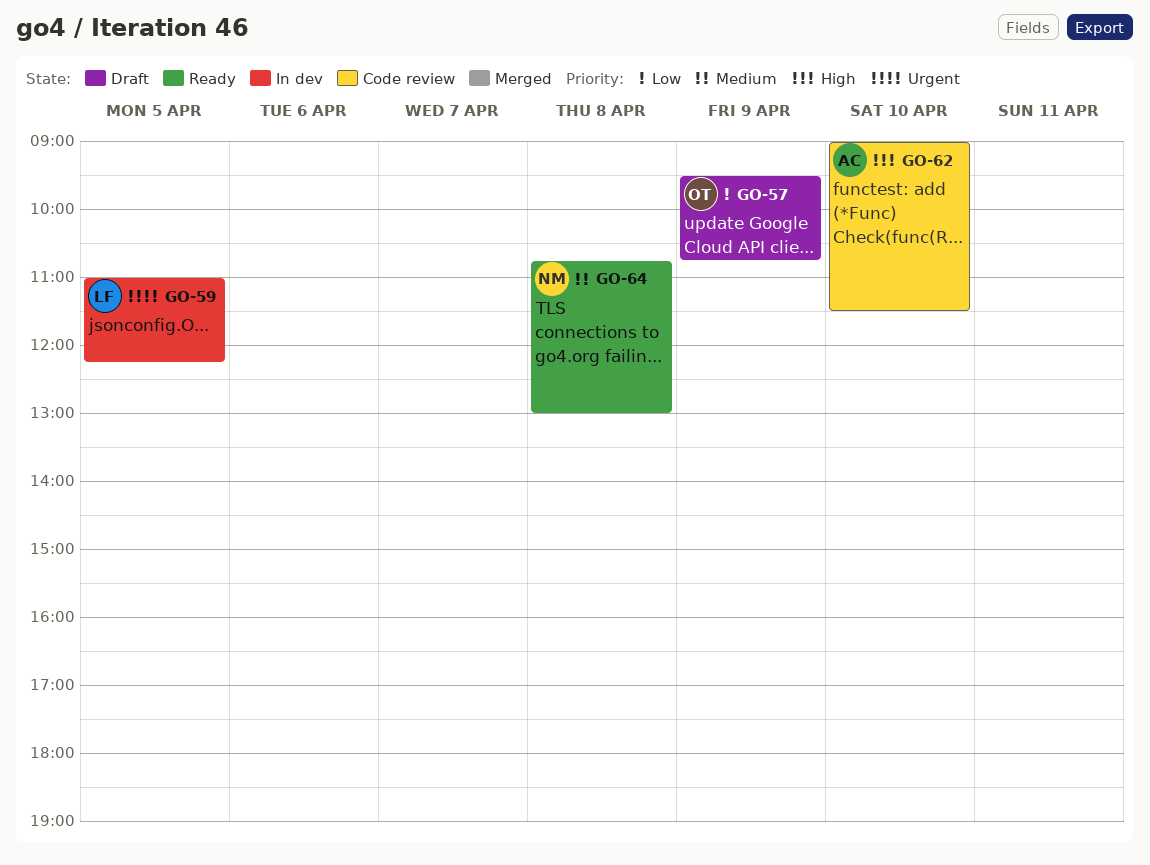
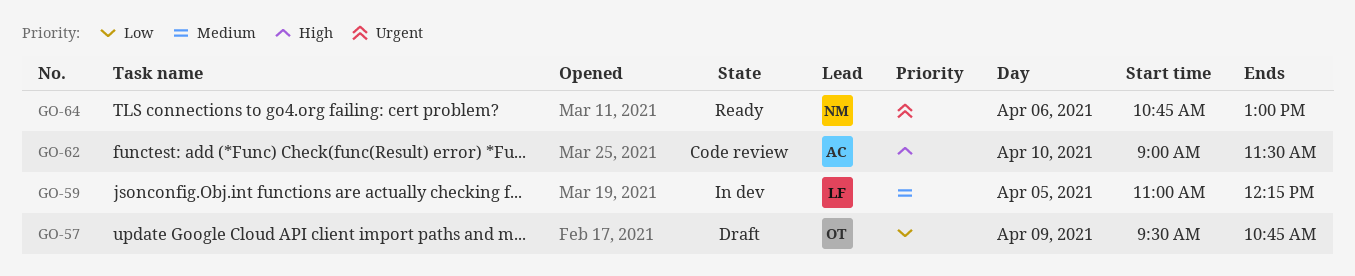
GO-59, priority: Urgent -> Medium
GO-64, priority: Medium -> Urgent
GO-64, day: Apr 8 -> Apr 6

